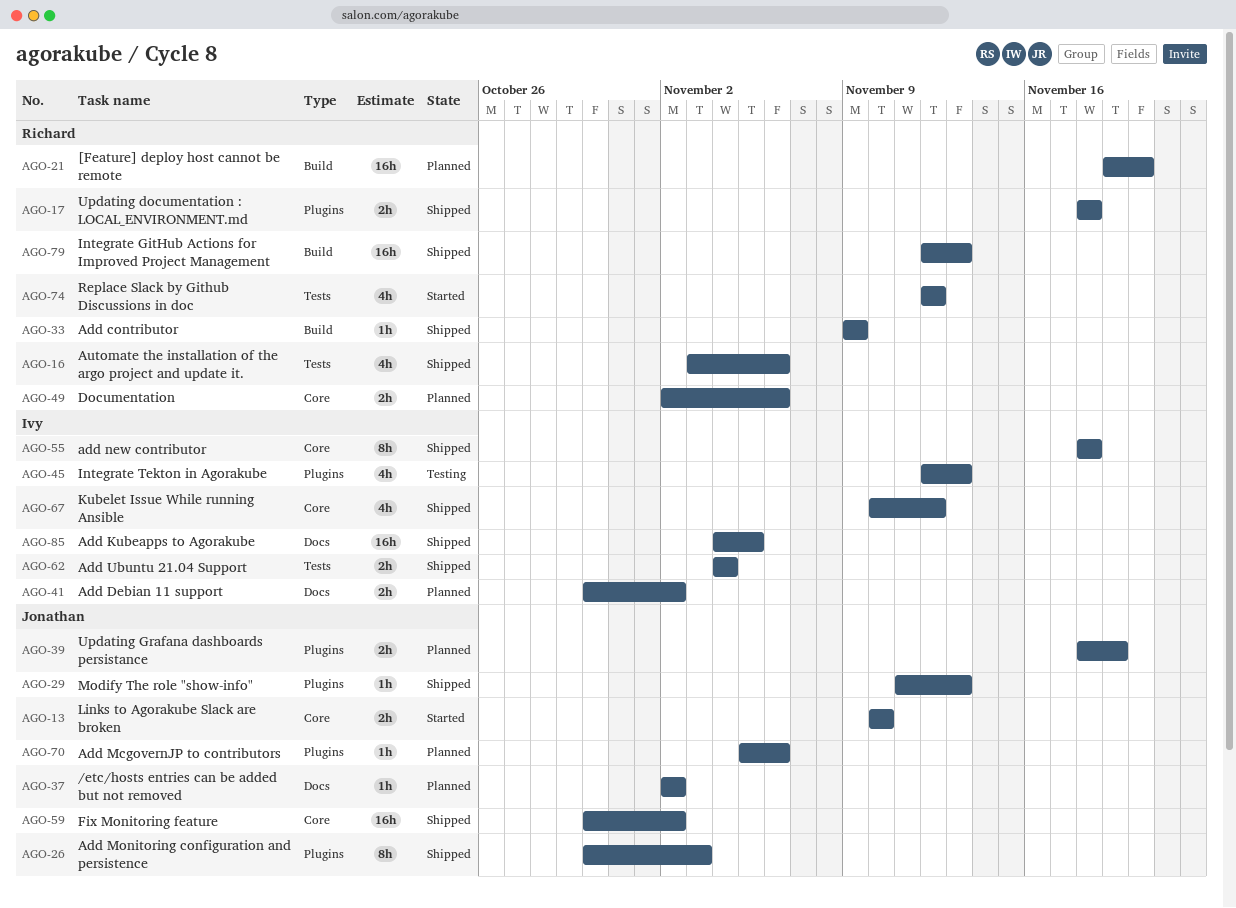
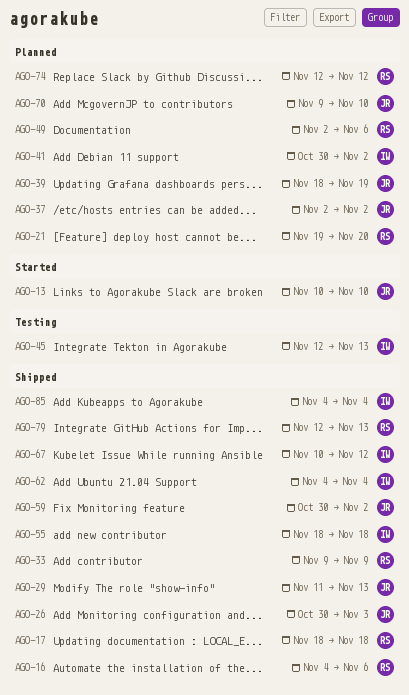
AGO-16, start: Nov 3 -> Nov 4
AGO-70, start: Nov 5 -> Nov 9
AGO-70, due: Nov 6 -> Nov 10
AGO-74, status: Started -> Planned
AGO-85, due: Nov 5 -> Nov 4

